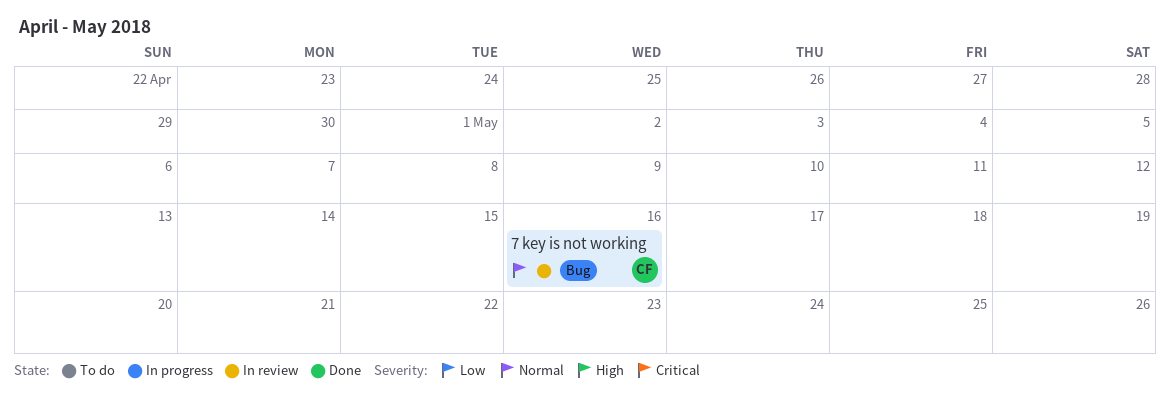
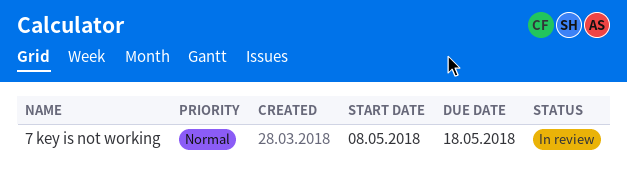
7 key is not working, due: May 16 -> May 18

